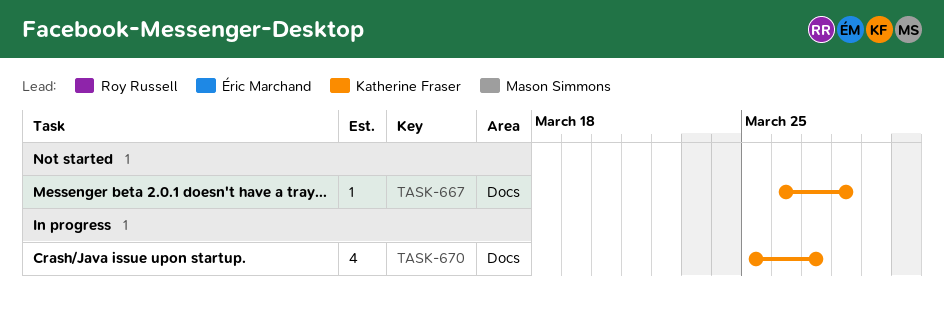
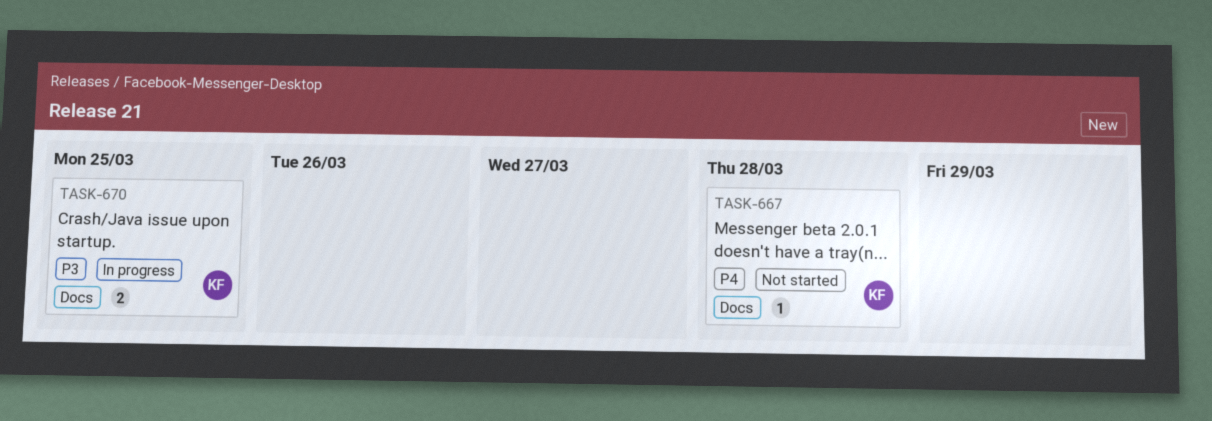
TASK-670, estimate: 4 -> 2
TASK-670, due: Mar 27 -> Mar 25

